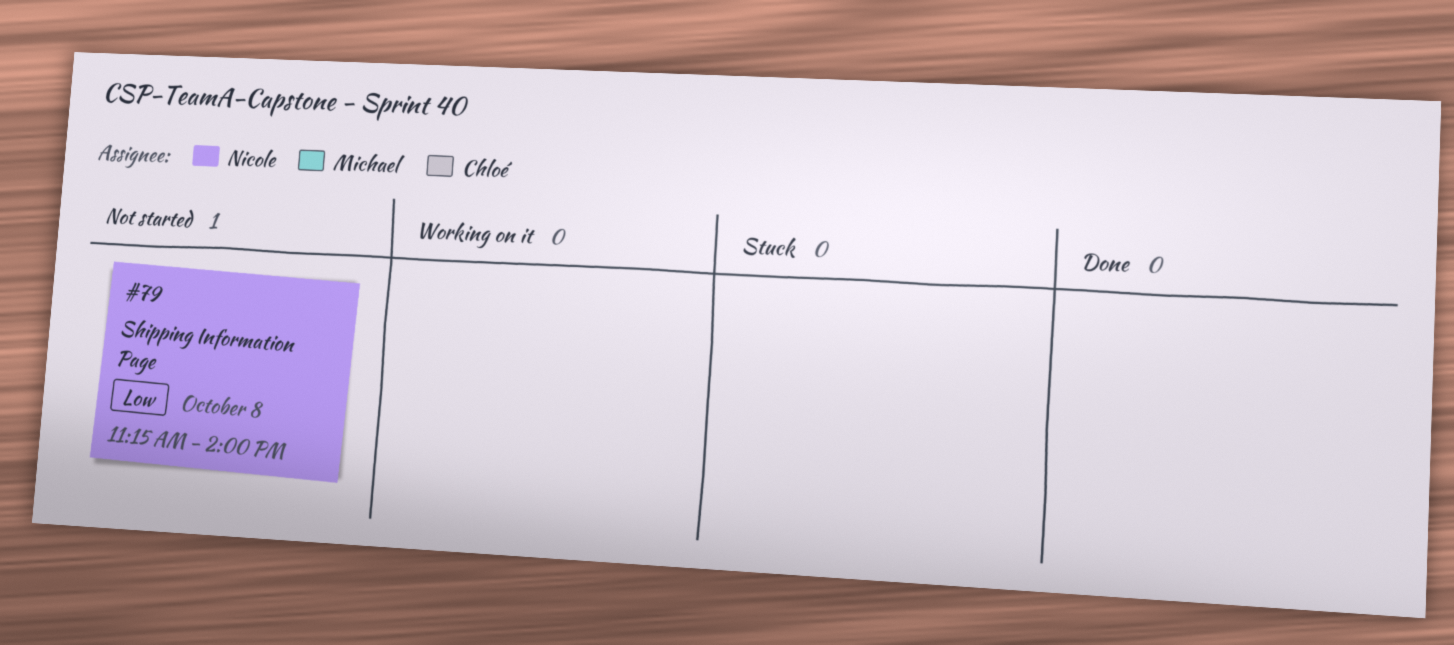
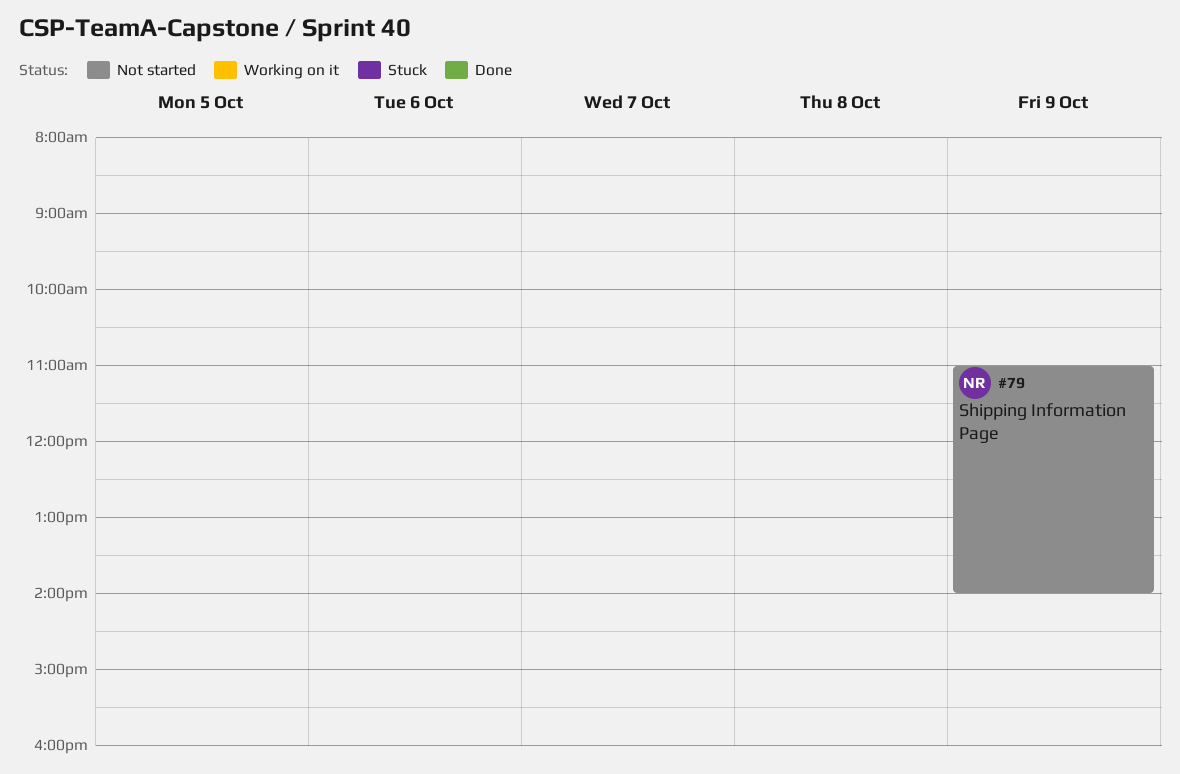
#79, day: Oct 8 -> Oct 9
#79, begins: 11:15 -> 11:00

